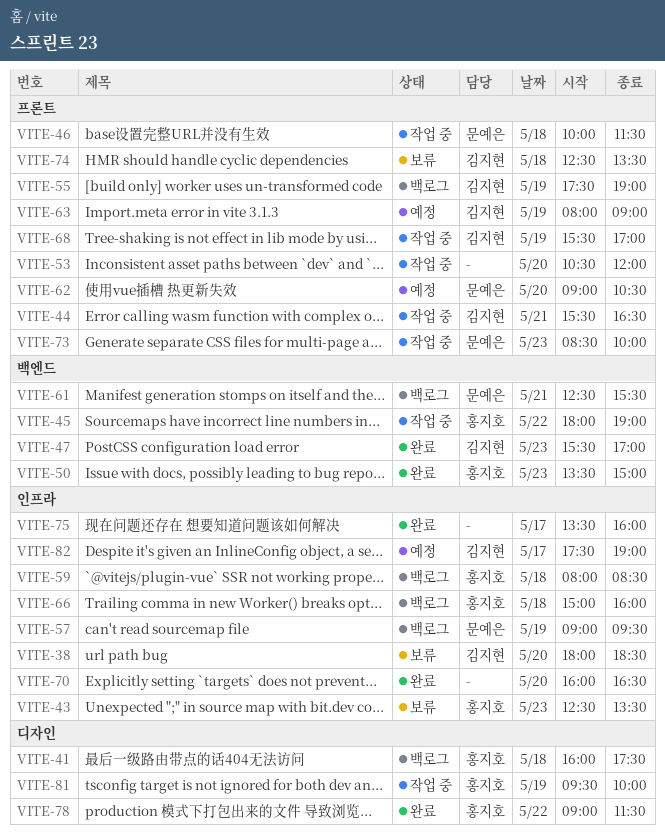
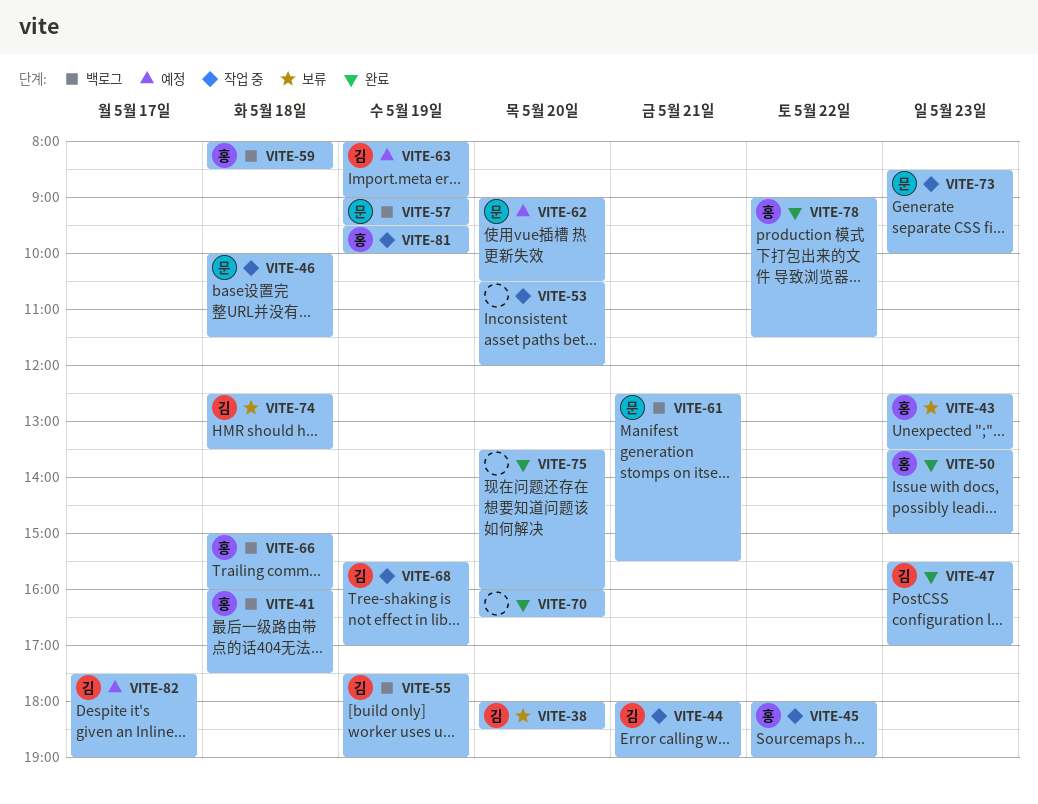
VITE-44, begins: 15:30 -> 18:00
VITE-44, ends: 16:30 -> 19:00
VITE-75, day: May 17 -> May 20

